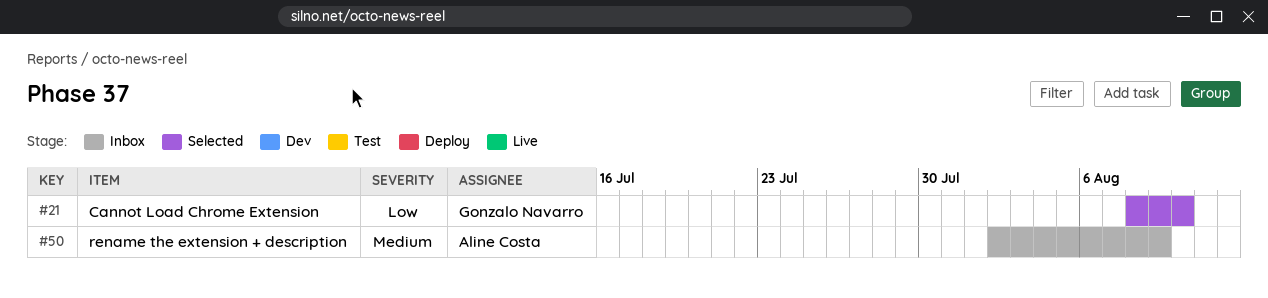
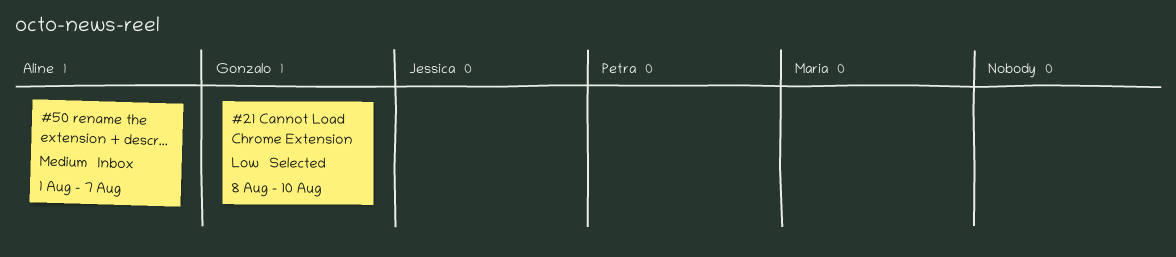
#50, start: Aug 2 -> Aug 1
#50, due: Aug 9 -> Aug 7

